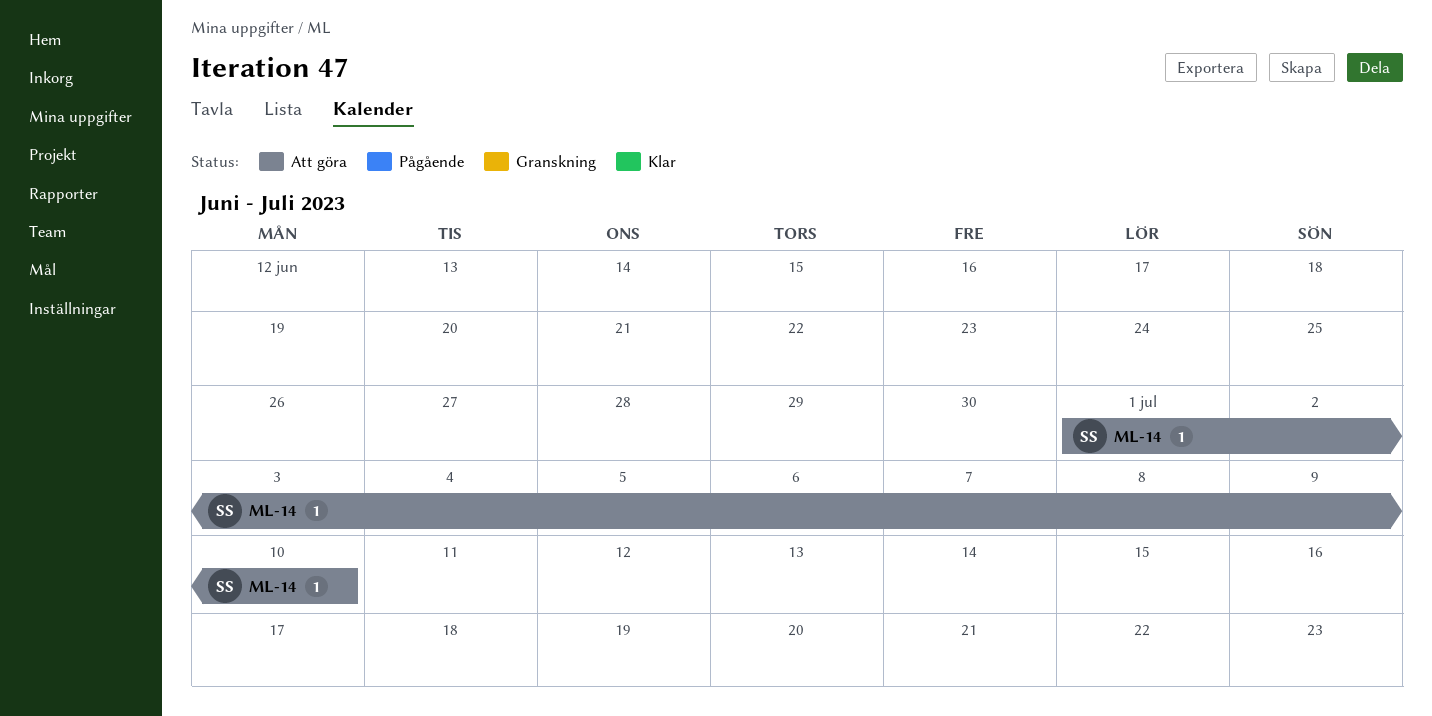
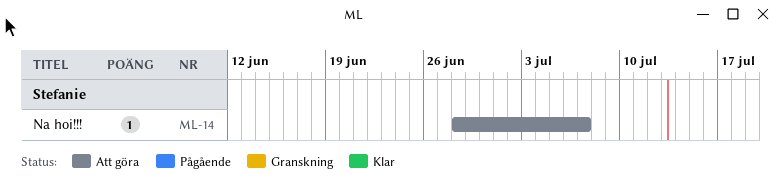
ML-14, start: Jul 1 -> Jun 28
ML-14, due: Jul 10 -> Jul 7

